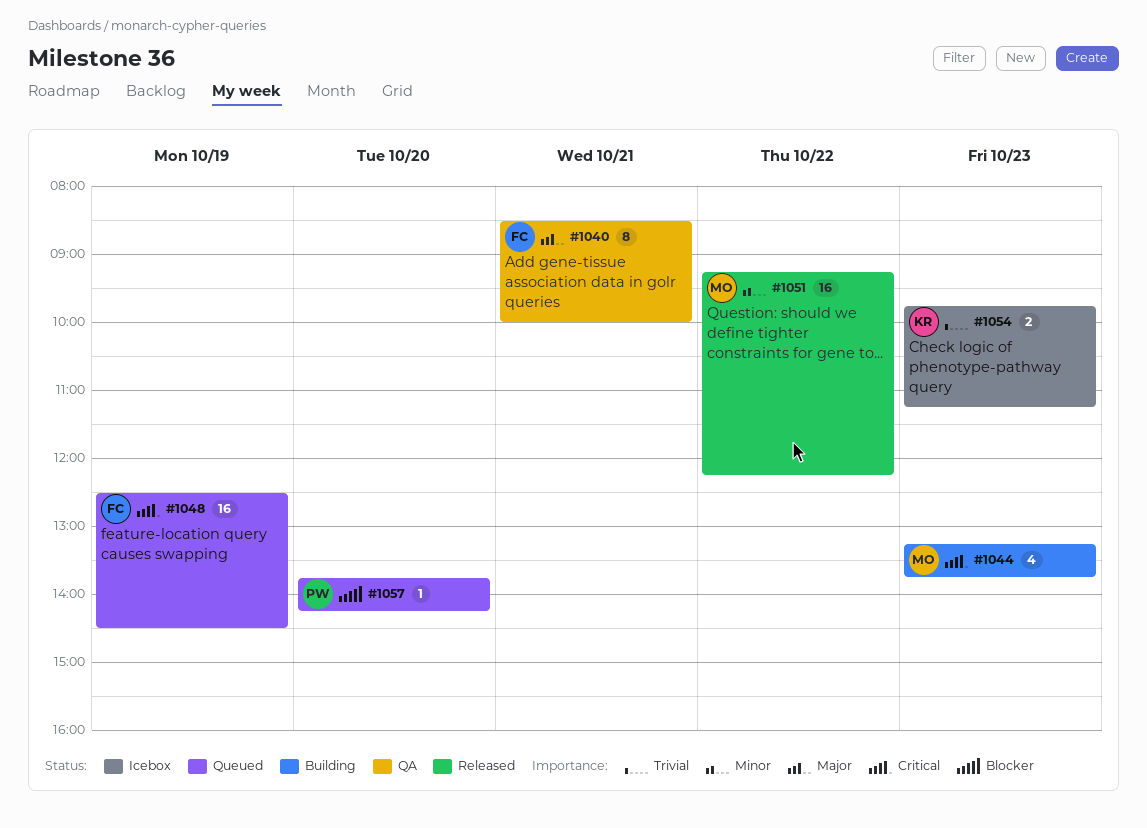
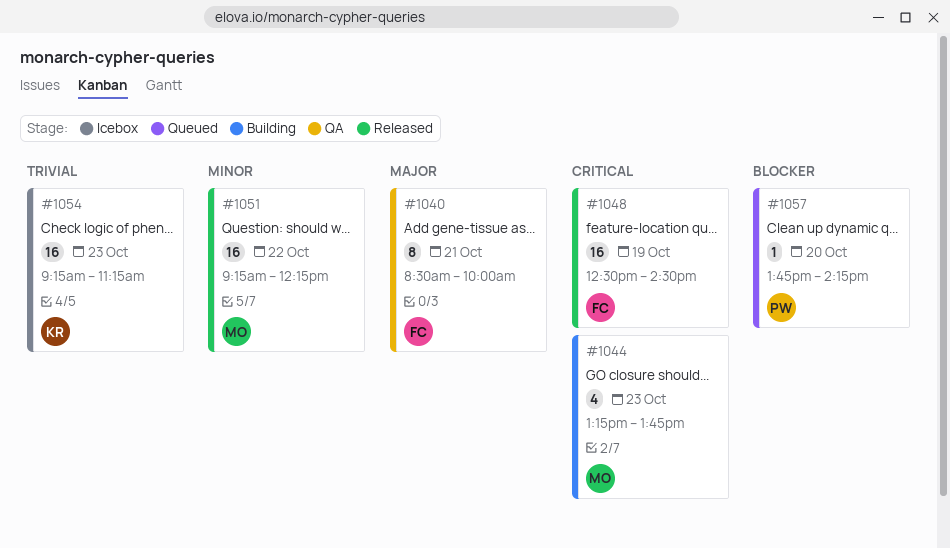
#1048, status: Queued -> Released
#1054, estimate: 2 -> 16
#1054, begins: 09:45 -> 09:15

